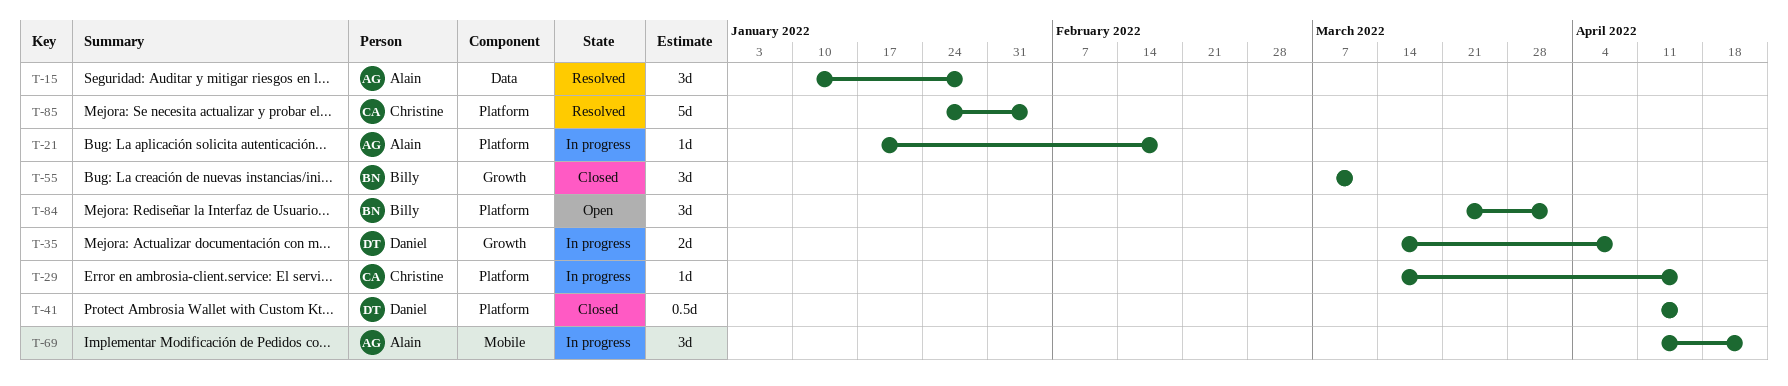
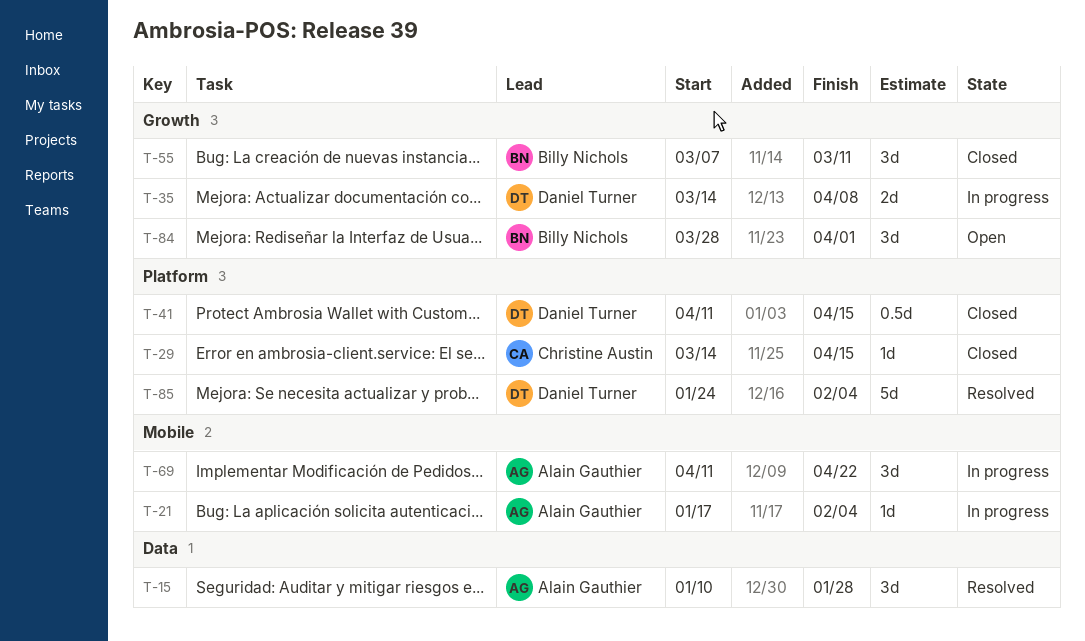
T-21, label: Platform -> Mobile
T-21, due: Feb 18 -> Feb 4
T-29, status: In progress -> Closed
T-84, label: Platform -> Growth
T-84, start: Mar 21 -> Mar 28
T-85, owner: Christine Austin -> Daniel Turner

